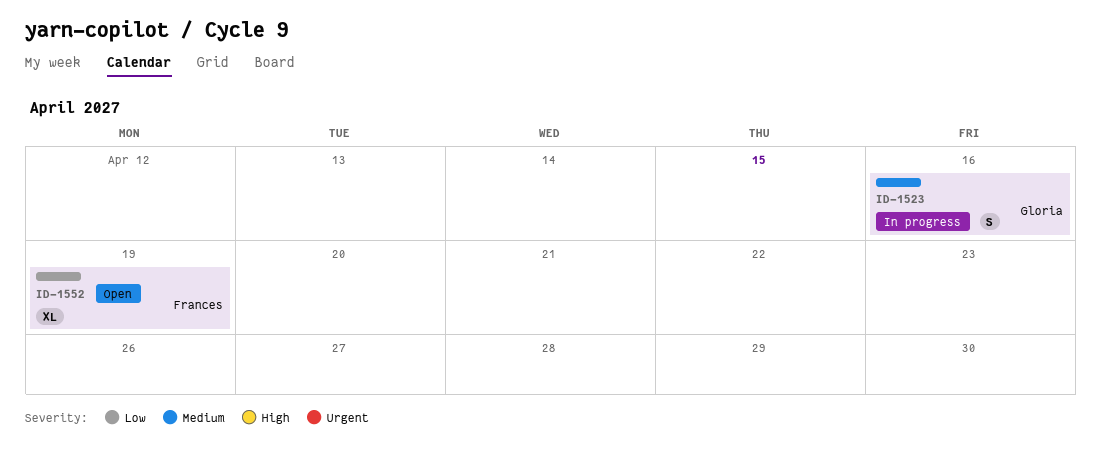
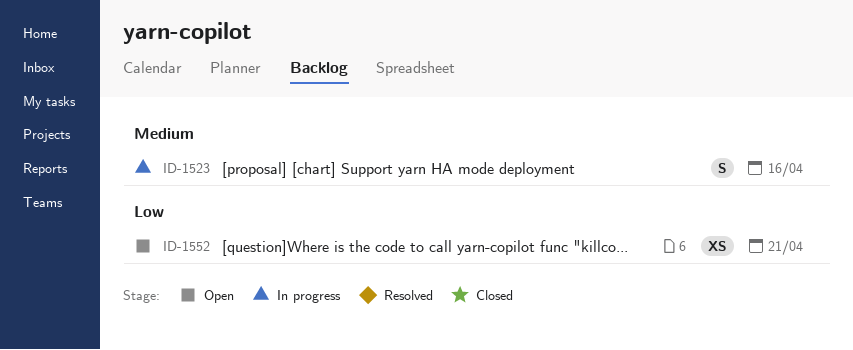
ID-1552, estimate: XL -> XS
ID-1552, due: Apr 19 -> Apr 21

